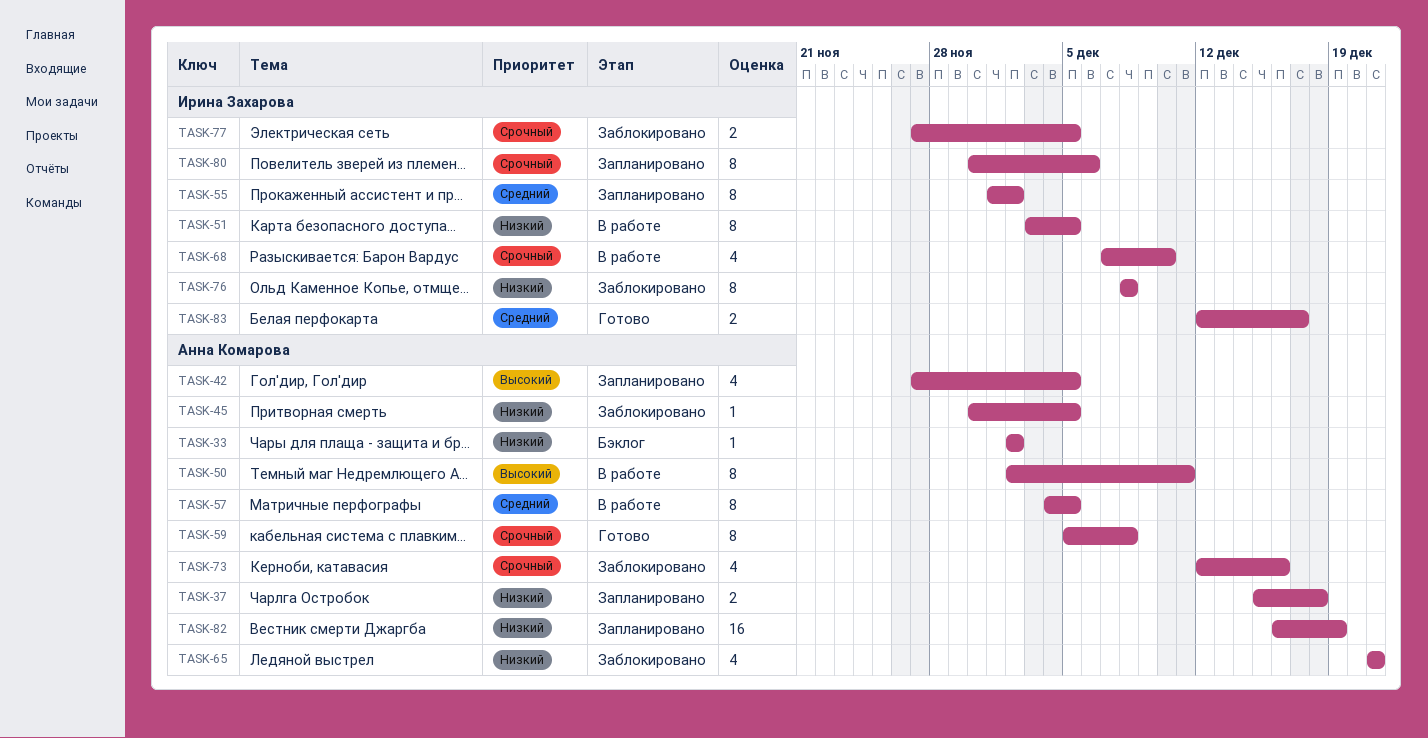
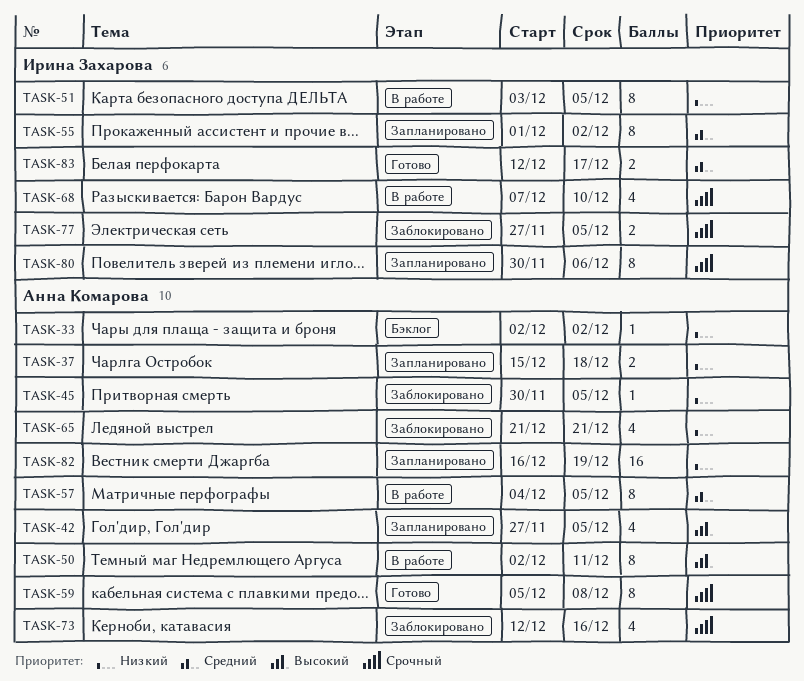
TASK-76: present -> none

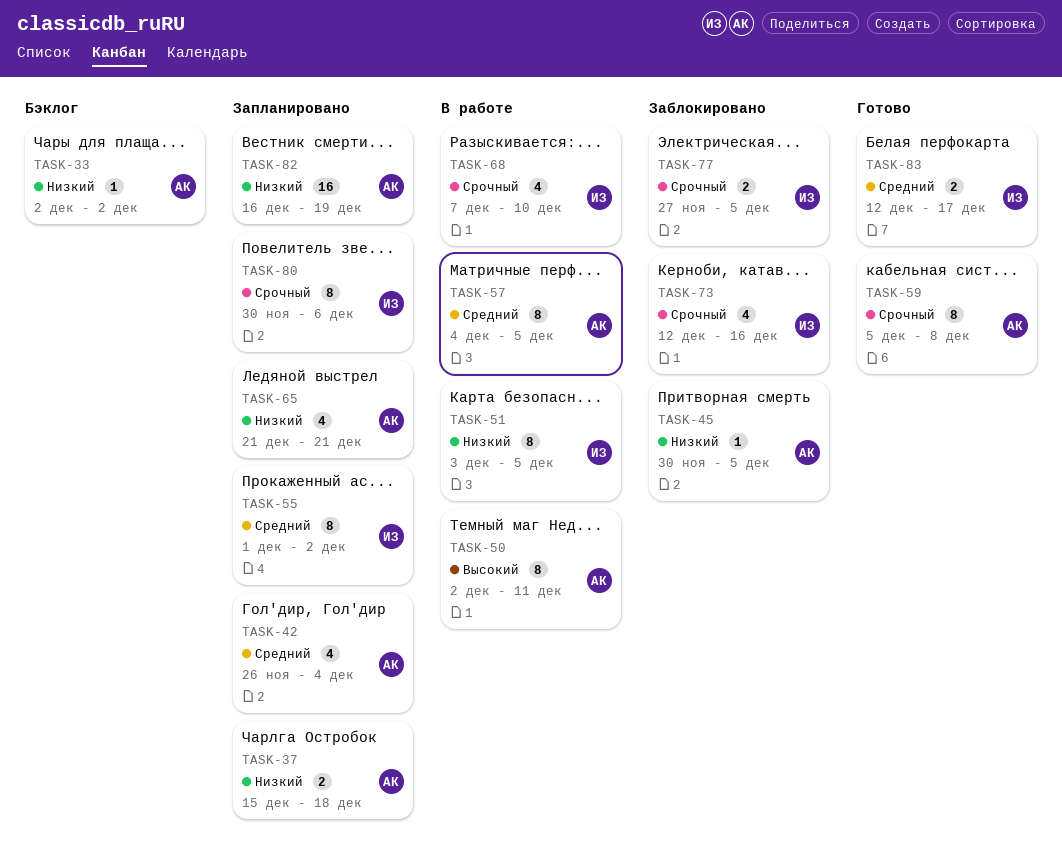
TASK-42, priority: Высокий -> Средний
TASK-42, start: Nov 27 -> Nov 26
TASK-42, due: Dec 5 -> Dec 4
TASK-65, status: Заблокировано -> Запланировано
TASK-73, owner: Анна Комарова -> Ирина Захарова

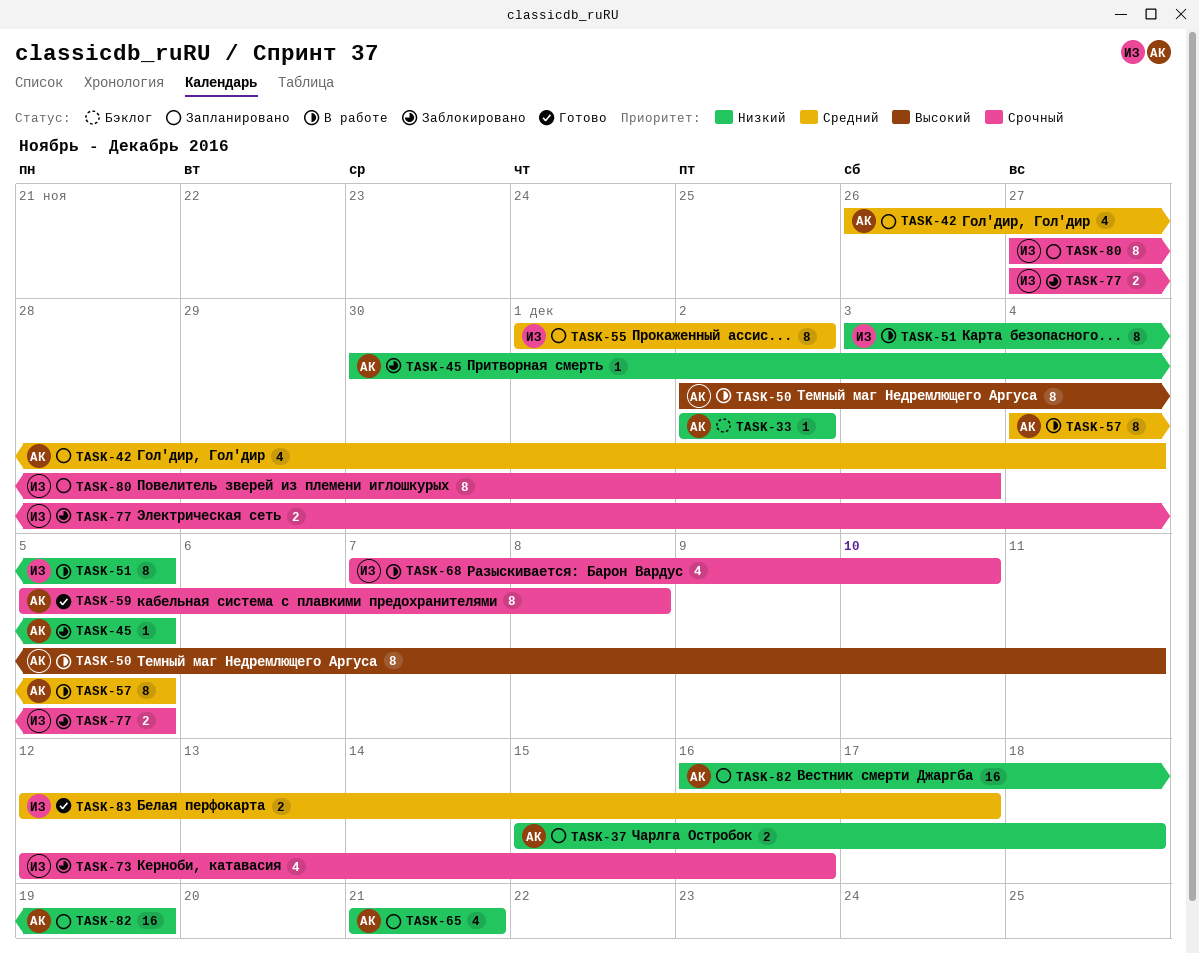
TASK-80, start: Nov 30 -> Nov 27
TASK-80, due: Dec 6 -> Dec 3

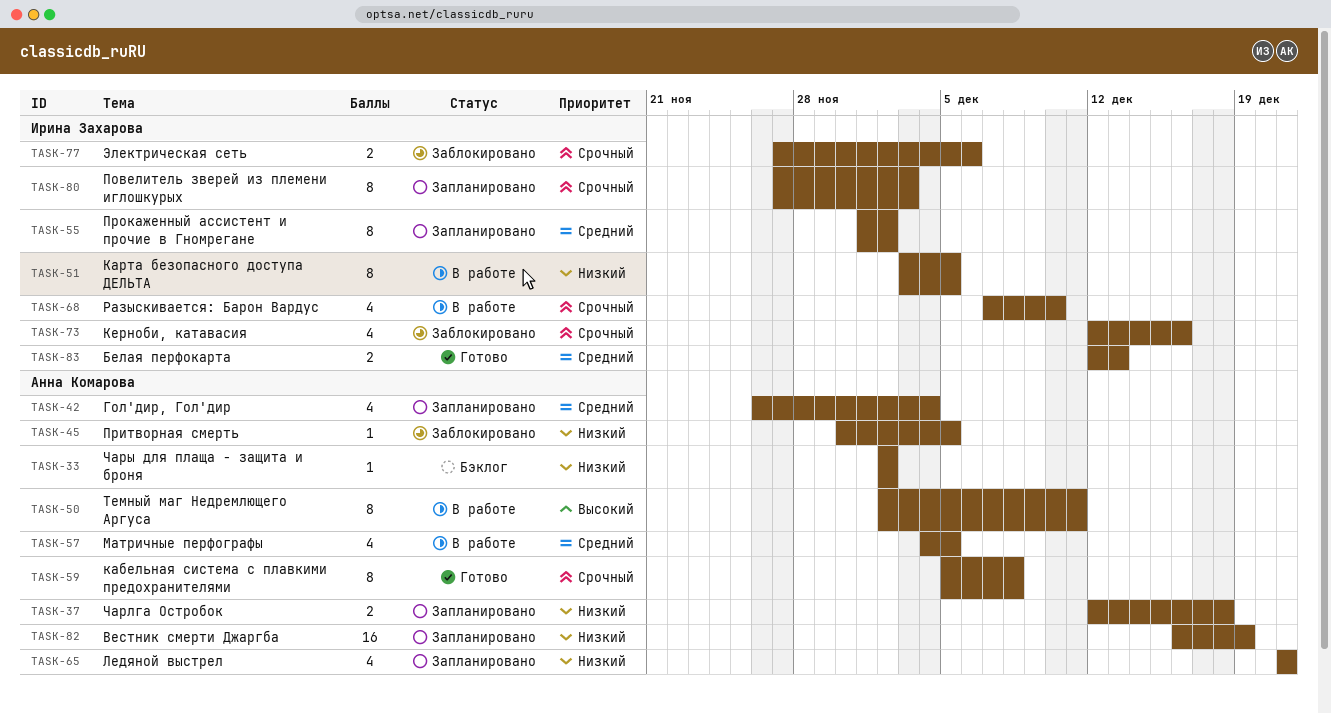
TASK-37, start: Dec 15 -> Dec 12
TASK-57, estimate: 8 -> 4
TASK-77, due: Dec 5 -> Dec 6
TASK-83, due: Dec 17 -> Dec 13

